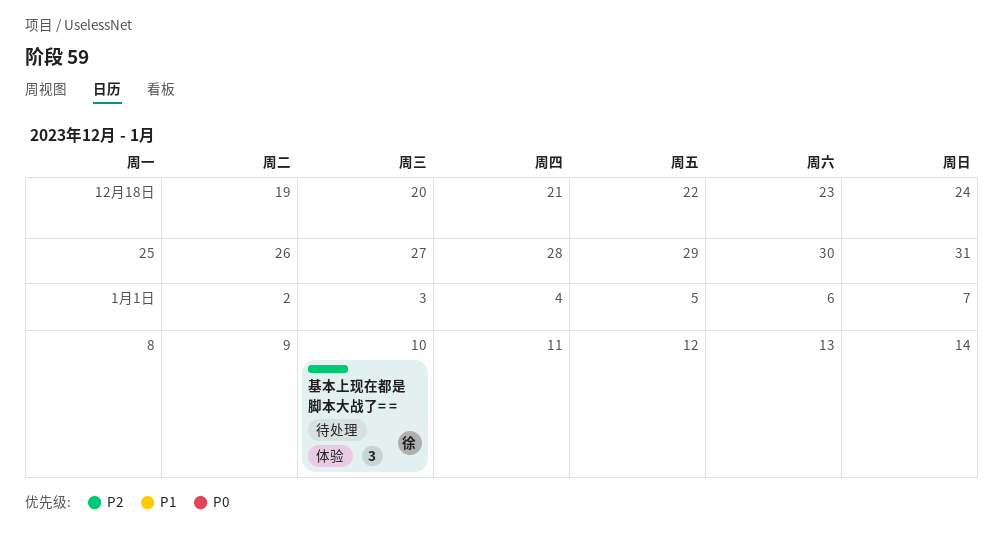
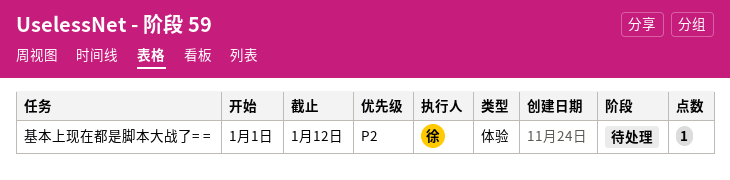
基本上现在都是脚本大战了= =, estimate: 3 -> 1
基本上现在都是脚本大战了= =, due: Jan 10 -> Jan 12

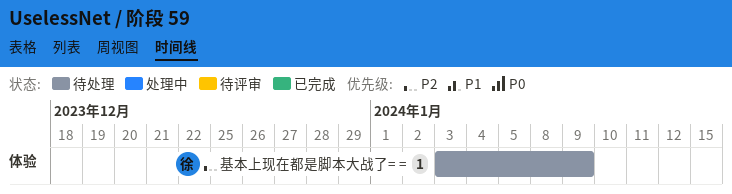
基本上现在都是脚本大战了= =, start: Jan 1 -> Jan 3
基本上现在都是脚本大战了= =, due: Jan 12 -> Jan 9

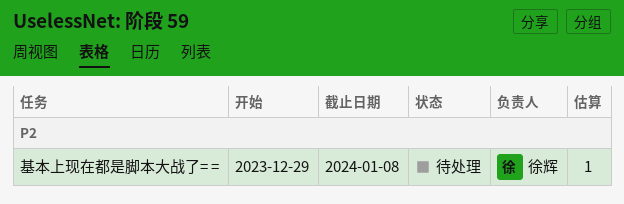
基本上现在都是脚本大战了= =, start: Jan 3 -> Dec 29
基本上现在都是脚本大战了= =, due: Jan 9 -> Jan 8

